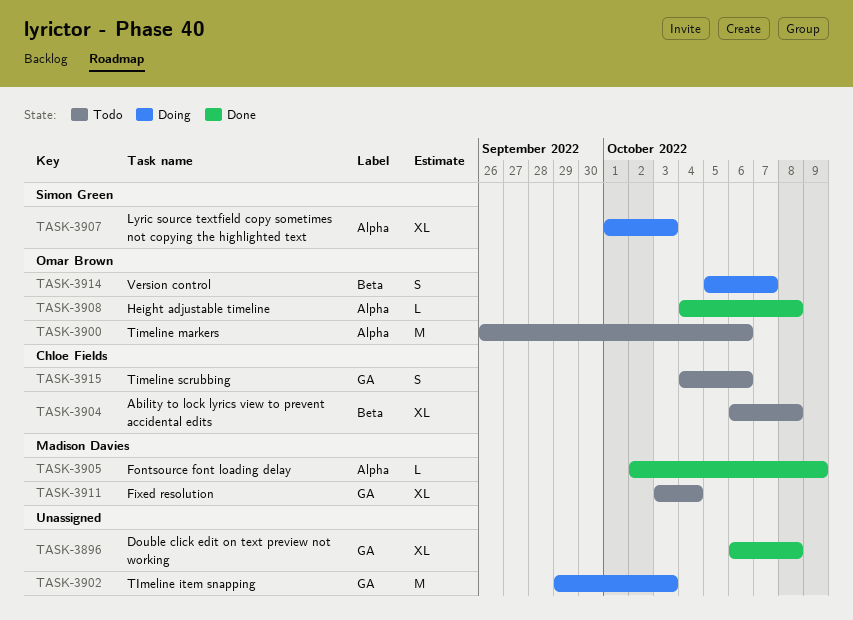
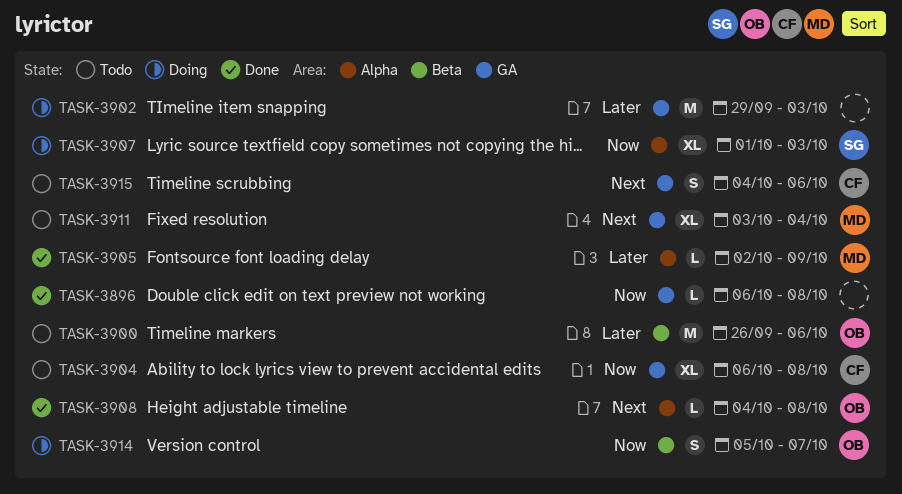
TASK-3896, estimate: XL -> L
TASK-3900, label: Alpha -> Beta
TASK-3904, label: Beta -> GA

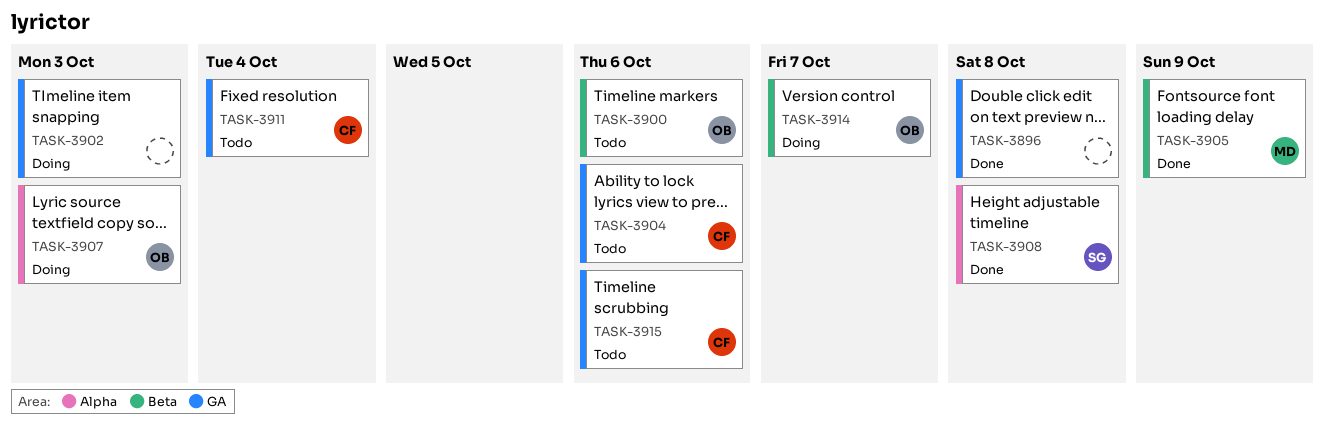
TASK-3904, due: Oct 8 -> Oct 6
TASK-3905, label: Alpha -> Beta
TASK-3907, owner: SG -> OB
TASK-3908, owner: OB -> SG
TASK-3911, owner: MD -> CF

